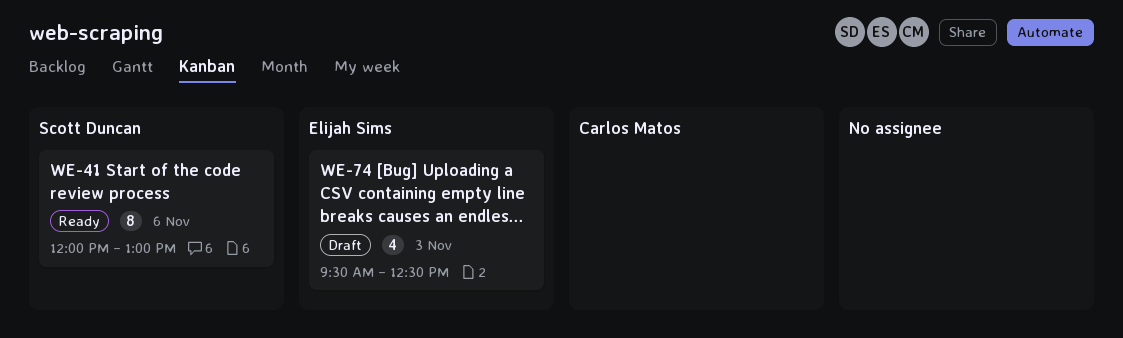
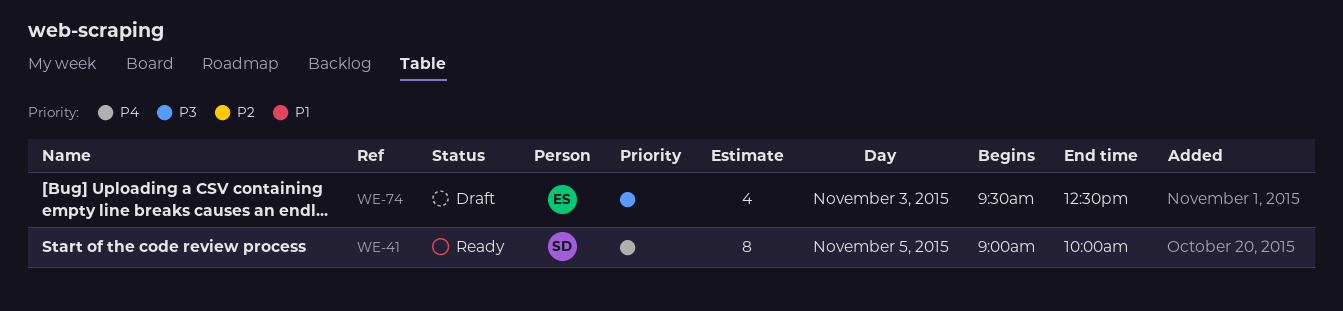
WE-41, day: Nov 6 -> Nov 5
WE-41, begins: 12:00 -> 09:00
WE-41, ends: 13:00 -> 10:00

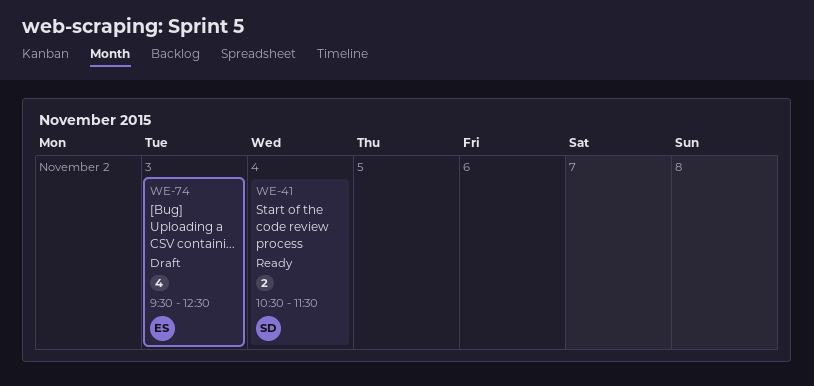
WE-41, estimate: 8 -> 2
WE-41, day: Nov 5 -> Nov 4
WE-41, begins: 09:00 -> 10:30
WE-41, ends: 10:00 -> 11:30

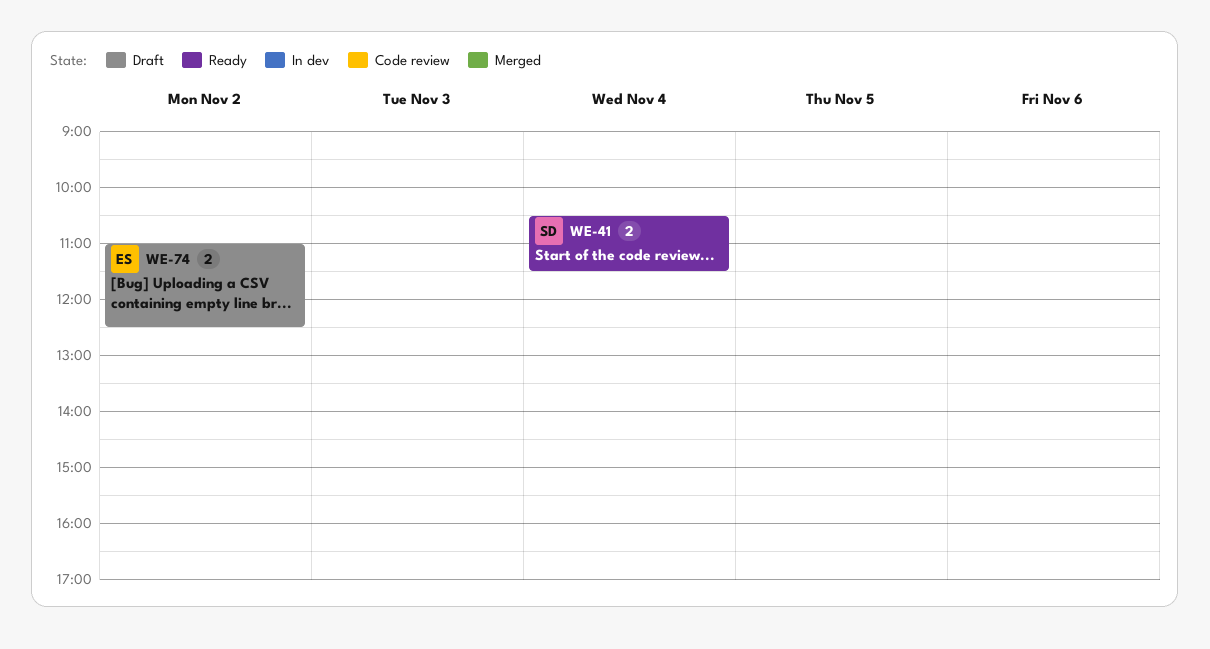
WE-74, estimate: 4 -> 2
WE-74, day: Nov 3 -> Nov 2
WE-74, begins: 09:30 -> 11:00

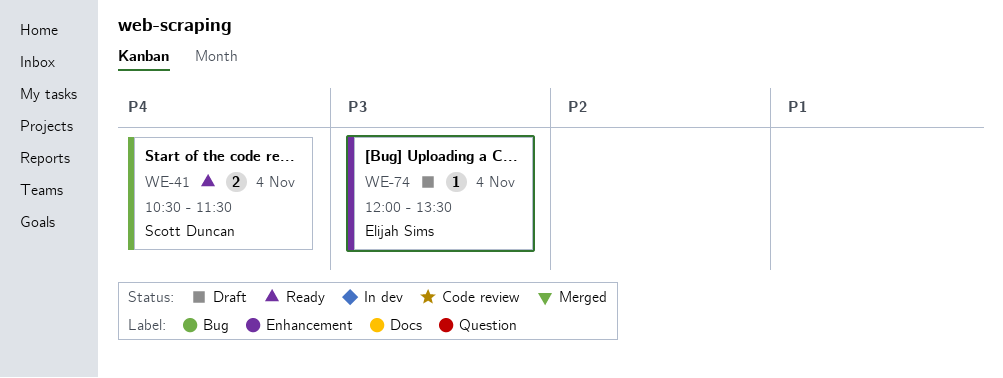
WE-74, estimate: 2 -> 1
WE-74, day: Nov 2 -> Nov 4
WE-74, begins: 11:00 -> 12:00
WE-74, ends: 12:30 -> 13:30

